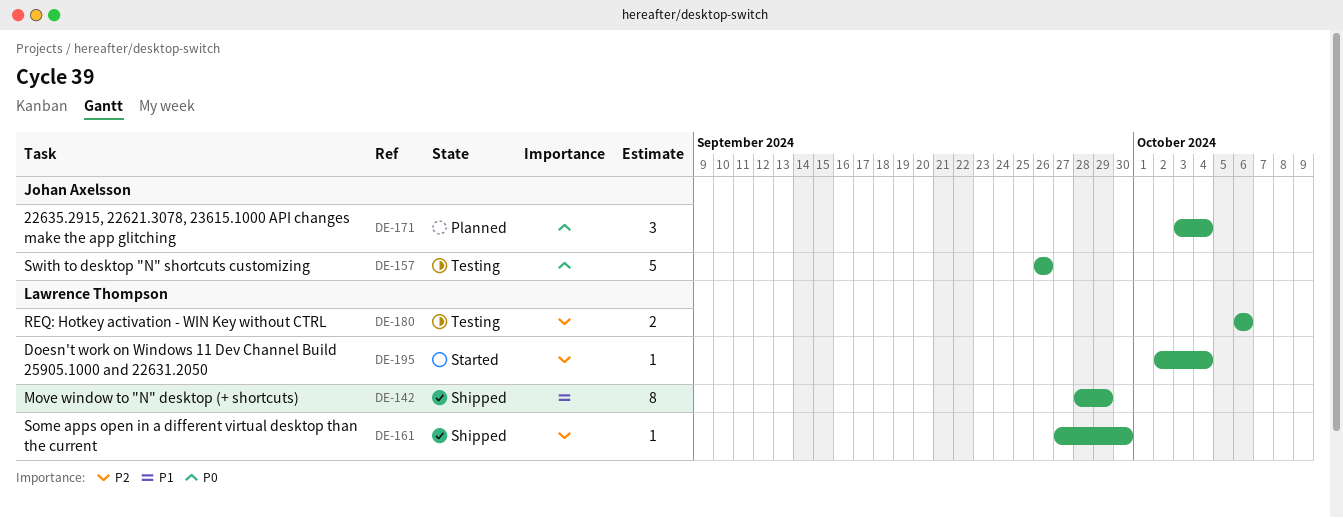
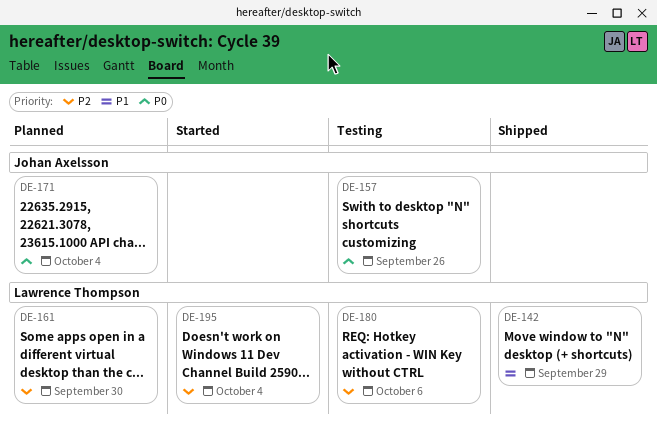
DE-161, status: Shipped -> Planned

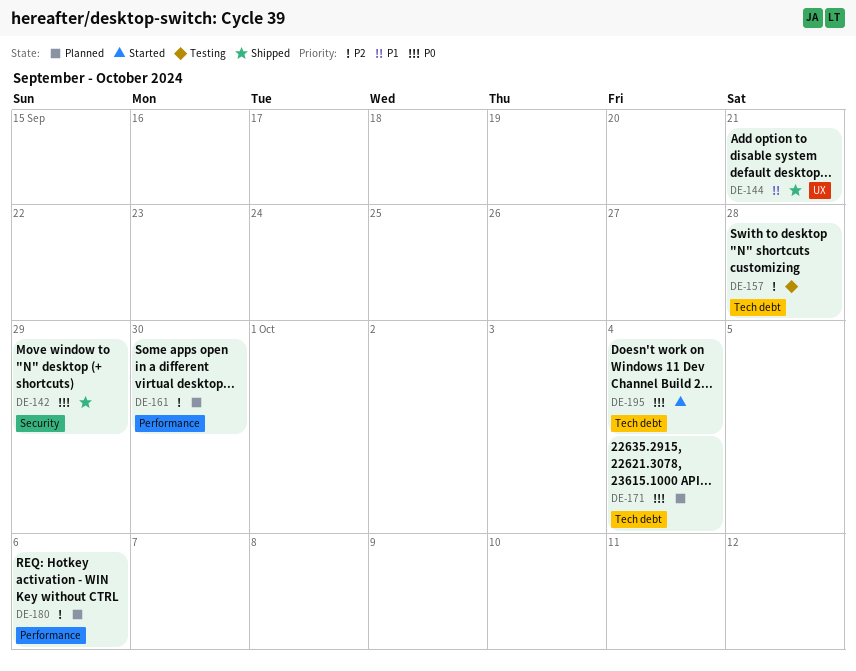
DE-142, priority: P1 -> P0
DE-144: none -> present
DE-157, priority: P0 -> P2
DE-157, due: Sep 26 -> Sep 28
DE-180, status: Testing -> Planned
DE-195, priority: P2 -> P0

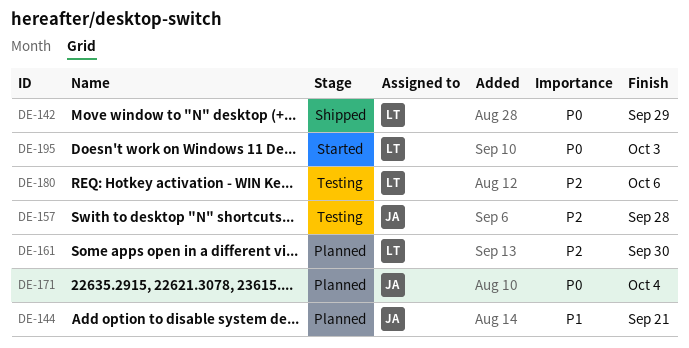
DE-144, status: Shipped -> Planned
DE-180, status: Planned -> Testing
DE-195, due: Oct 4 -> Oct 3

